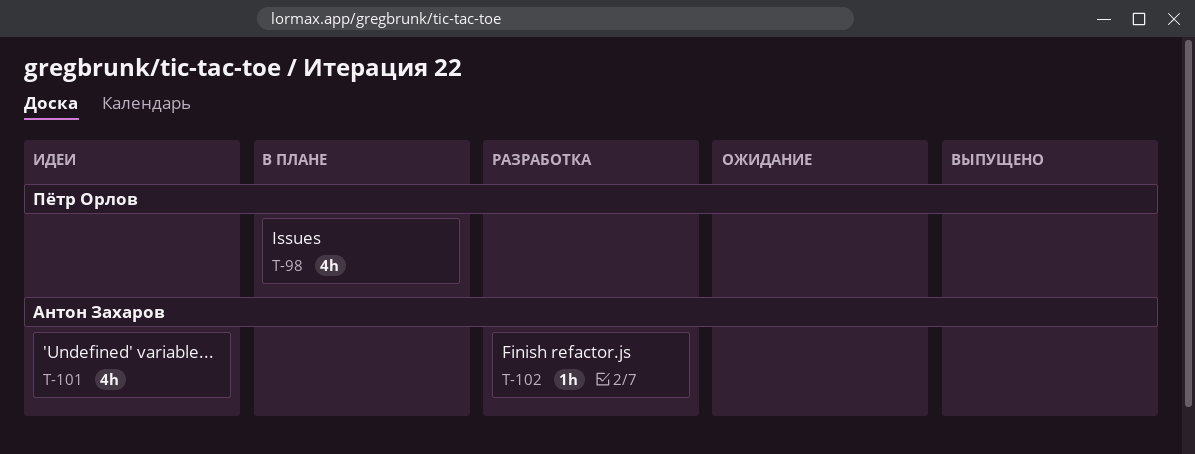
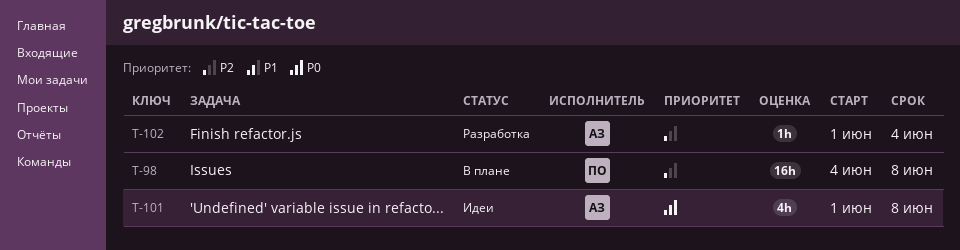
T-98, estimate: 4h -> 16h

